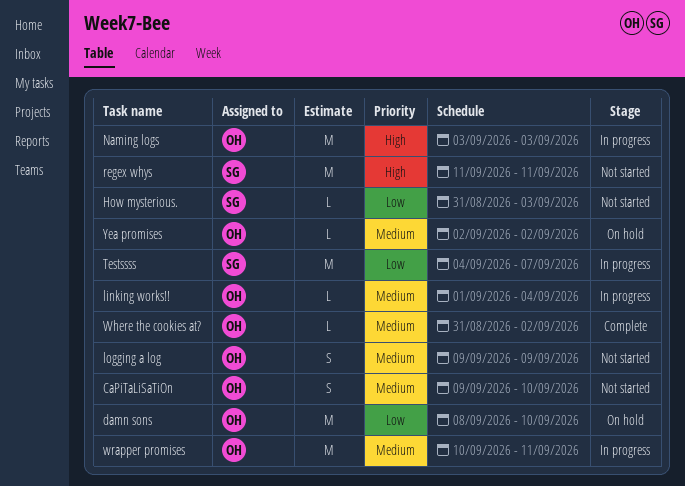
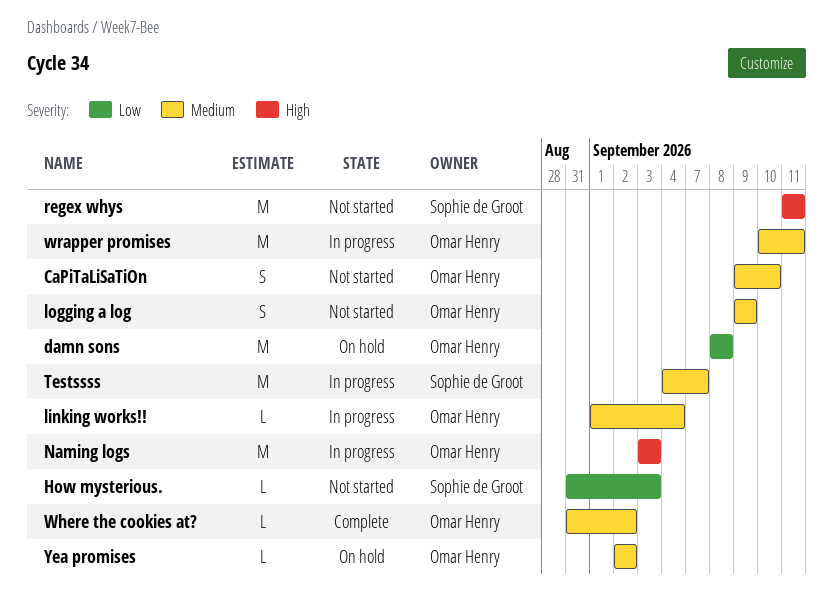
damn sons, due: Sep 10 -> Sep 8
Testssss, priority: Low -> Medium

